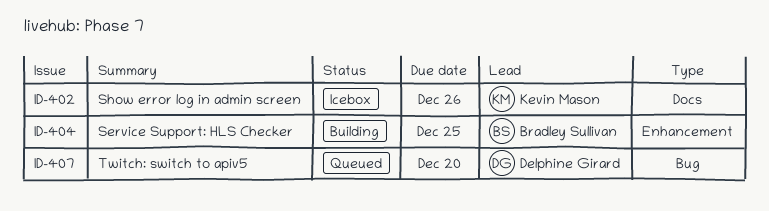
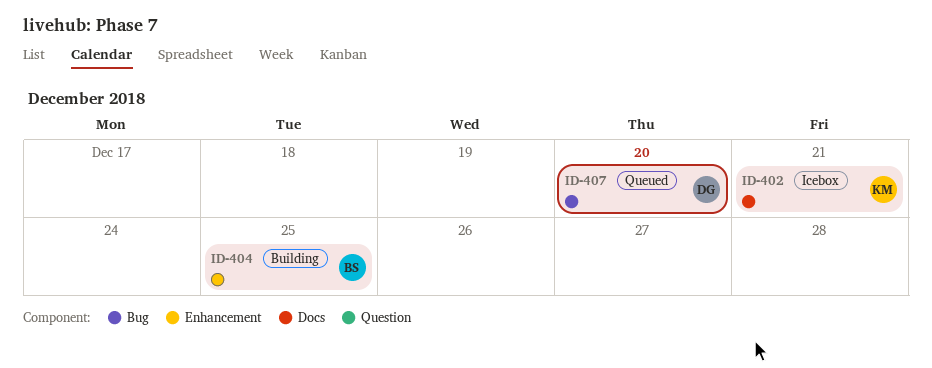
ID-402, due: Dec 26 -> Dec 21

